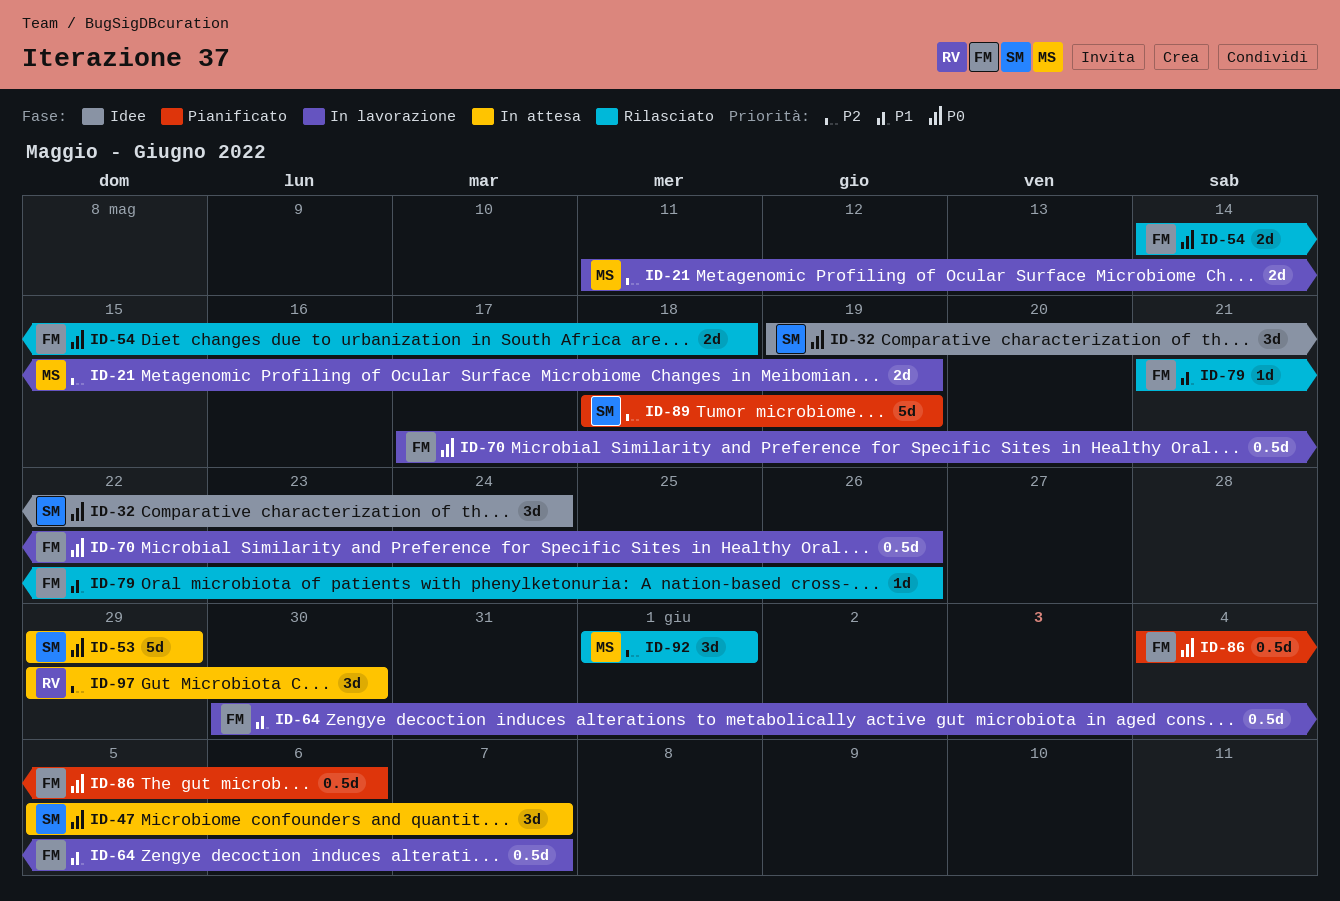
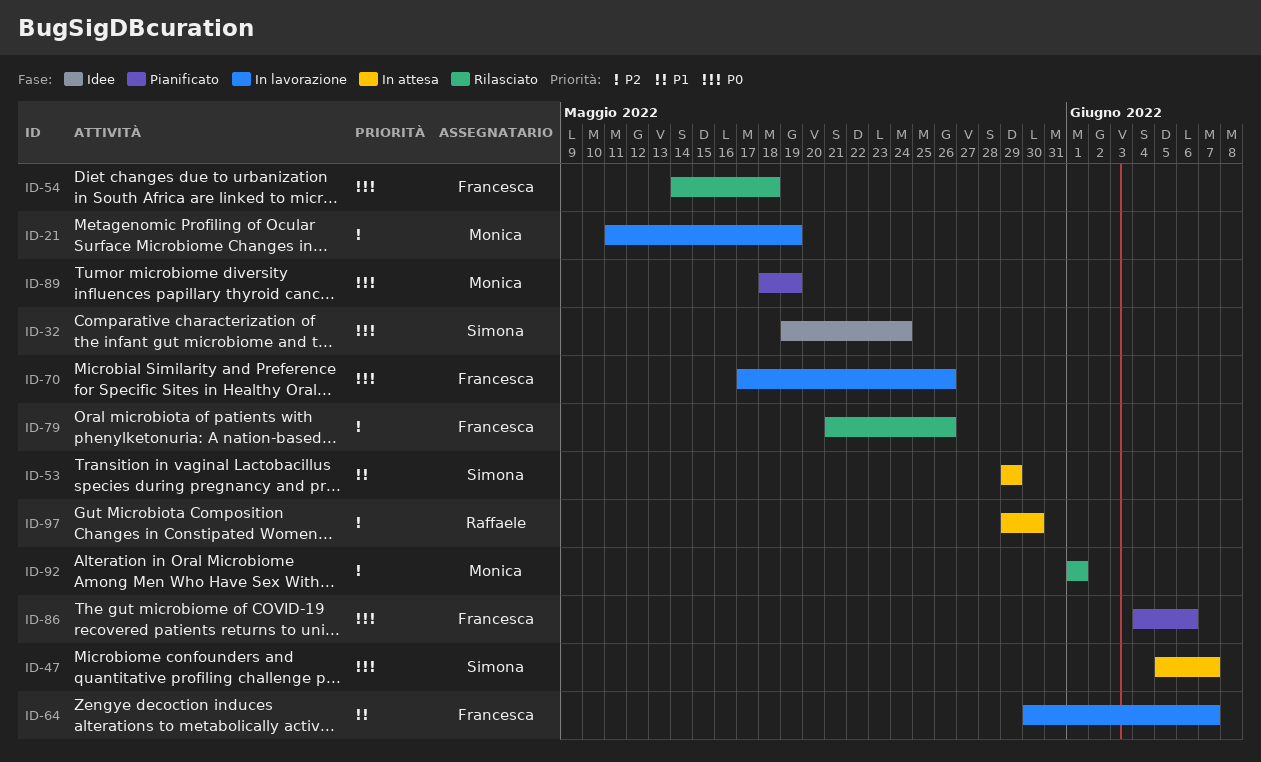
ID-53, priority: P0 -> P1
ID-79, priority: P1 -> P2
ID-89, owner: Simona -> Monica
ID-89, priority: P2 -> P0

